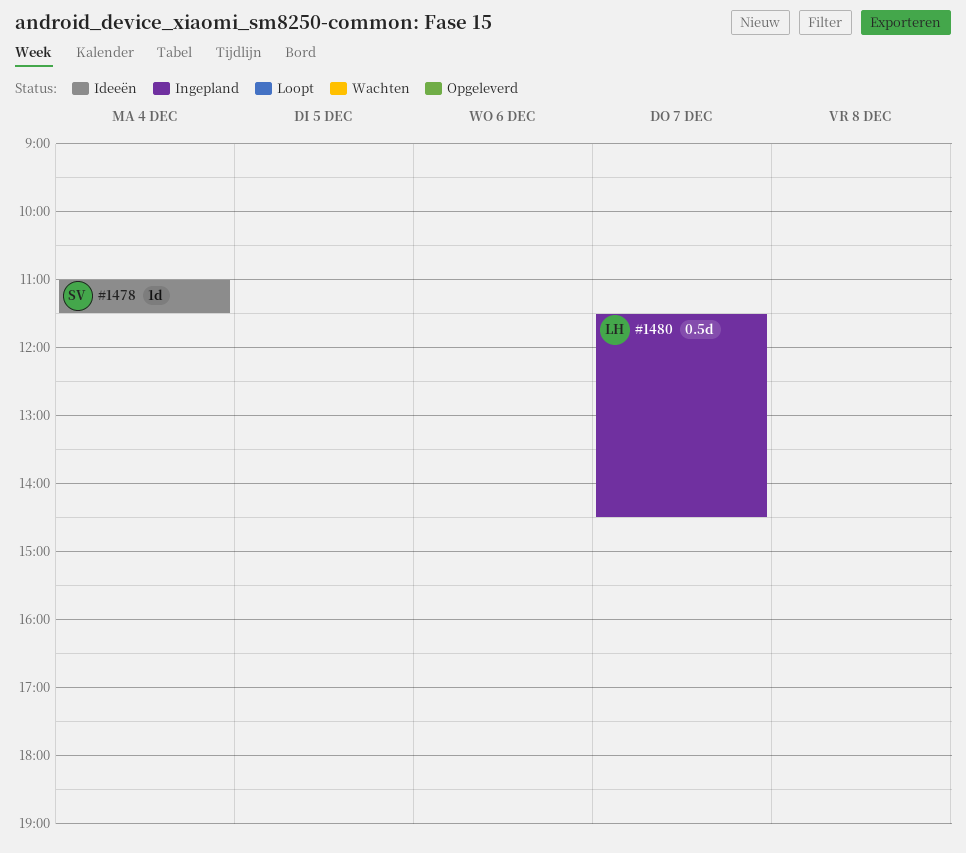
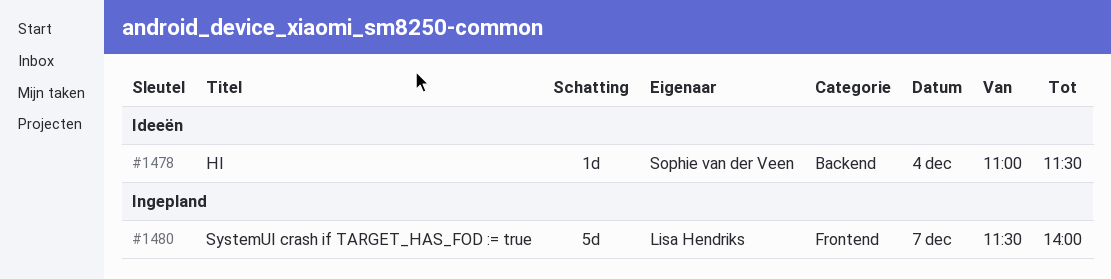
#1480, estimate: 0.5d -> 5d
#1480, ends: 14:30 -> 14:00

